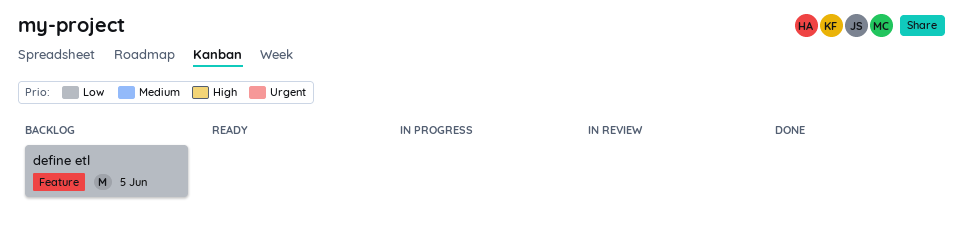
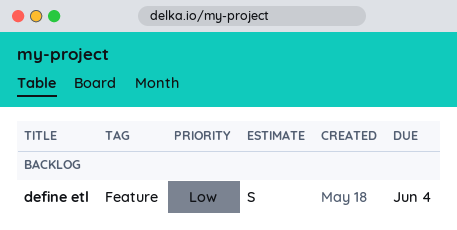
define etl, estimate: M -> S
define etl, due: Jun 5 -> Jun 4

